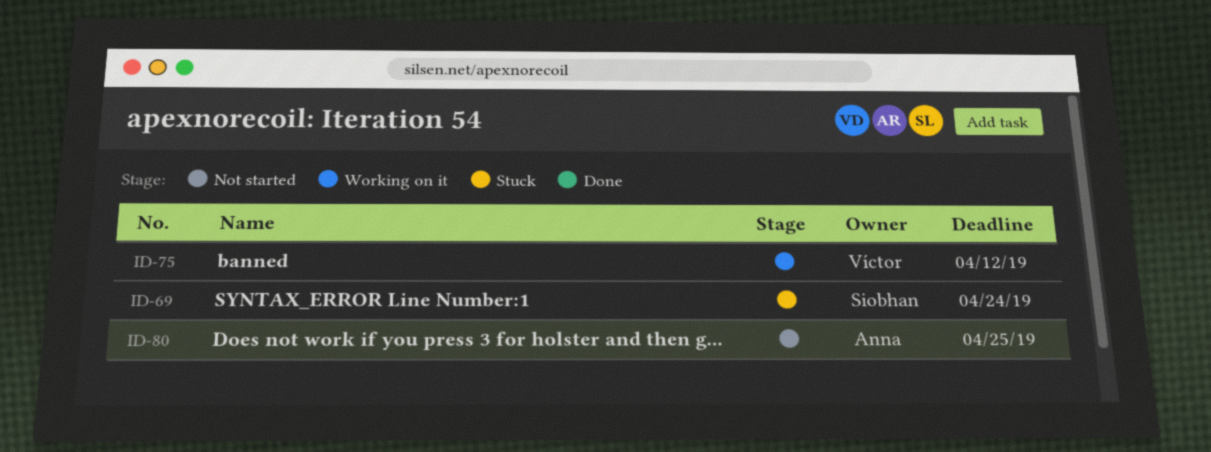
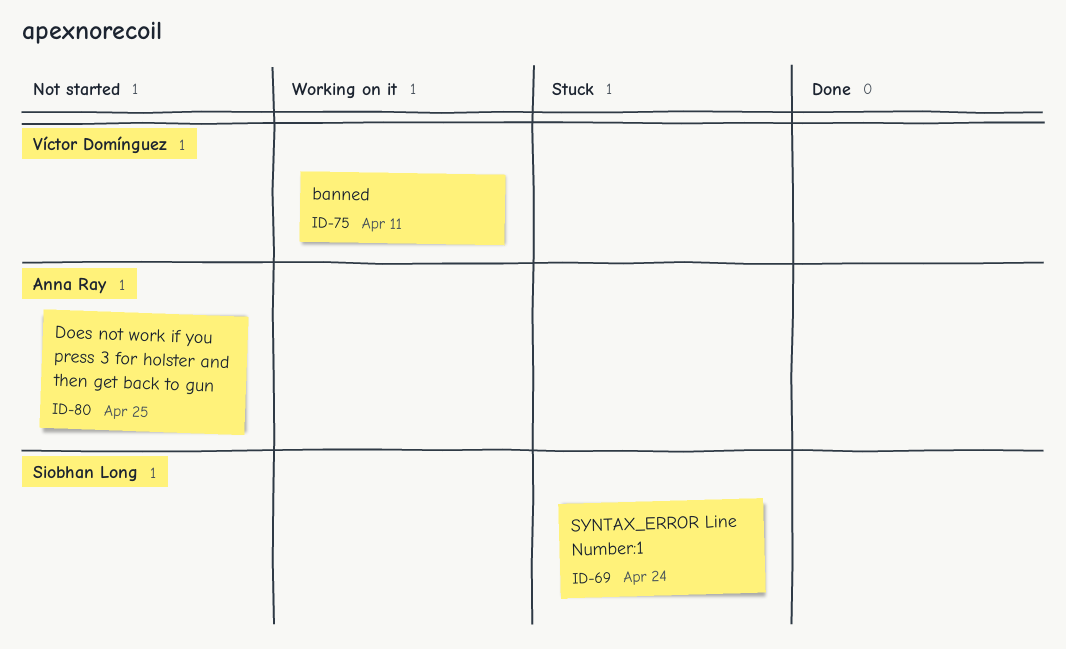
ID-75, due: Apr 12 -> Apr 11

